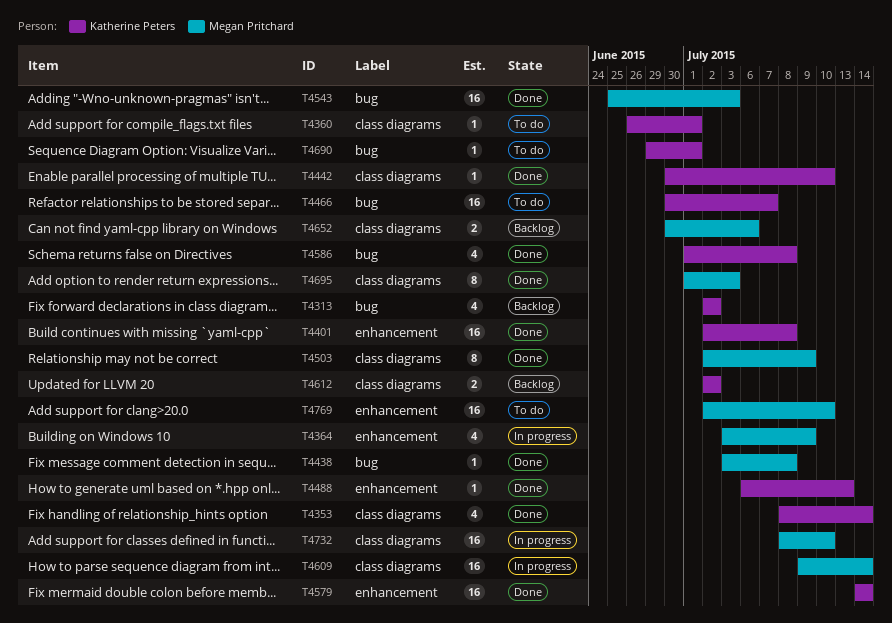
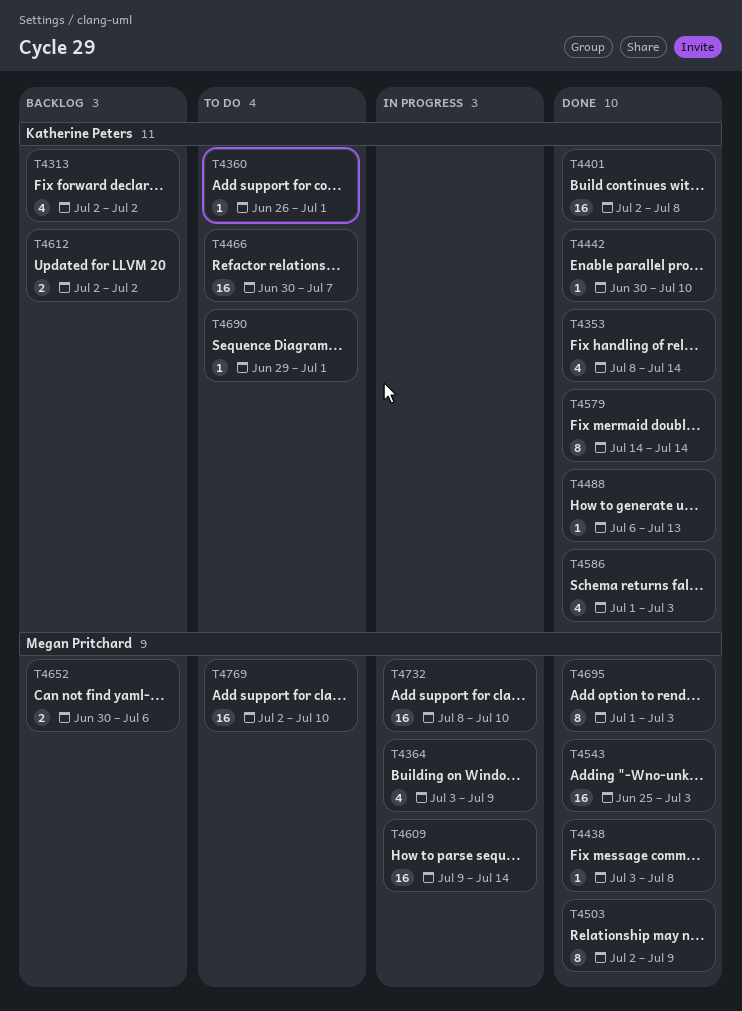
T4579, estimate: 16 -> 8
T4586, due: Jul 8 -> Jul 3

